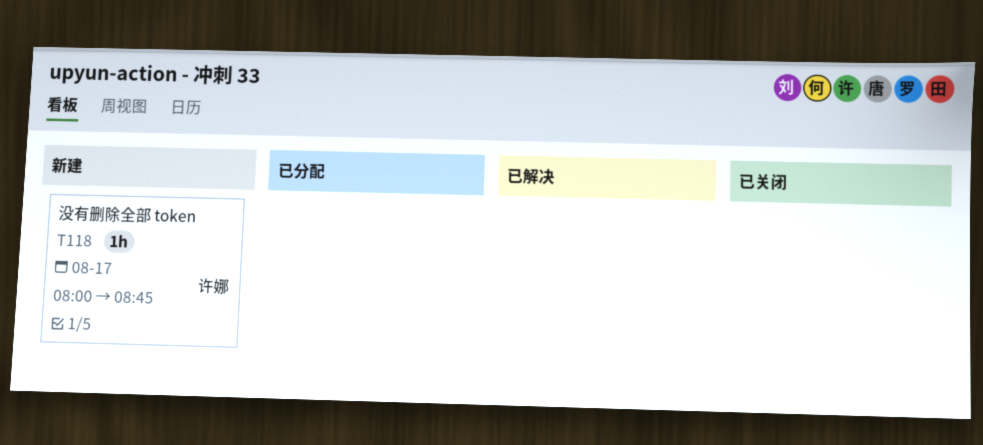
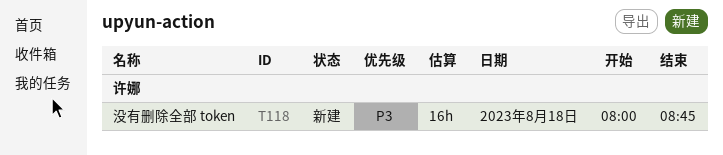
T118, estimate: 1h -> 16h
T118, day: Aug 17 -> Aug 18

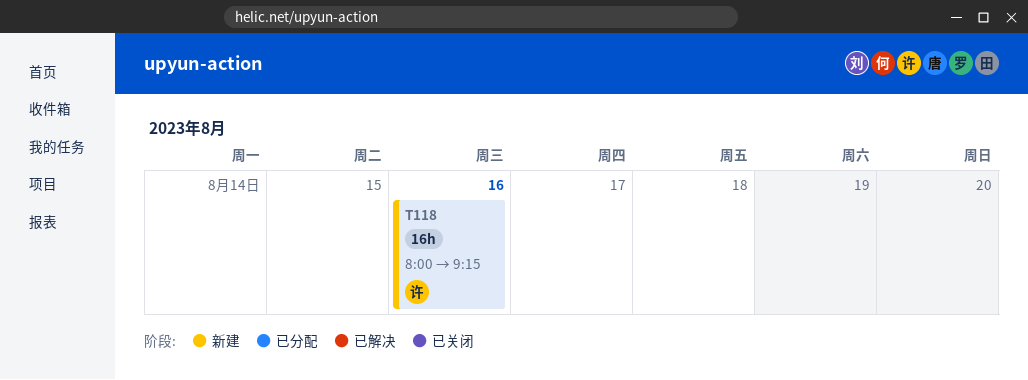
T118, day: Aug 18 -> Aug 16
T118, ends: 08:45 -> 09:15

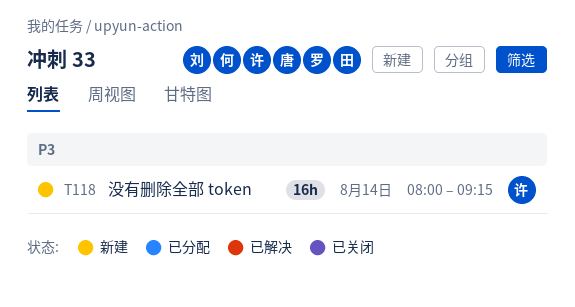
T118, day: Aug 16 -> Aug 14

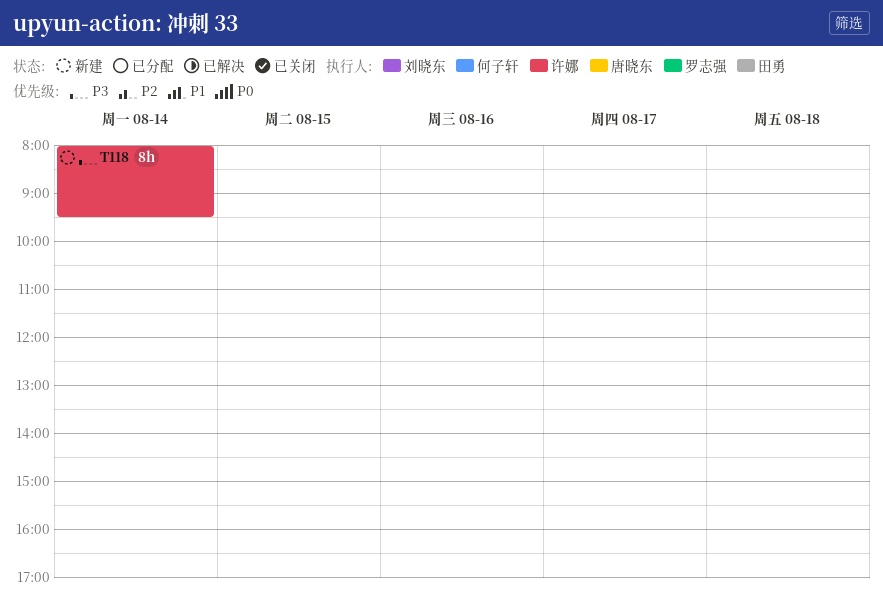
T118, estimate: 16h -> 8h
T118, ends: 09:15 -> 09:30

